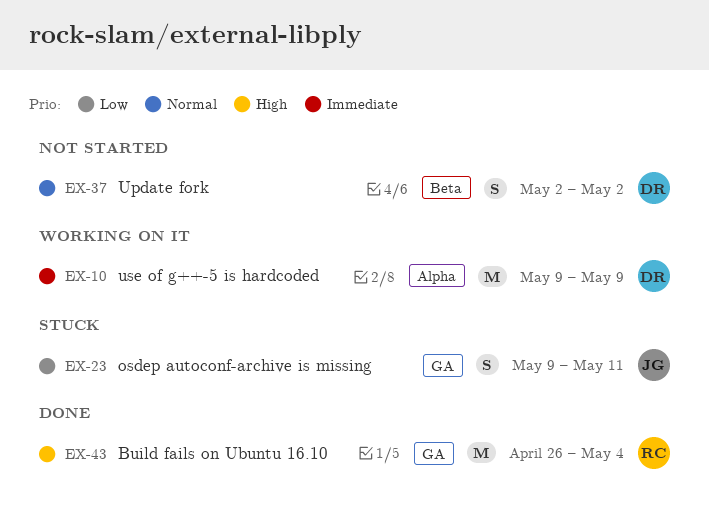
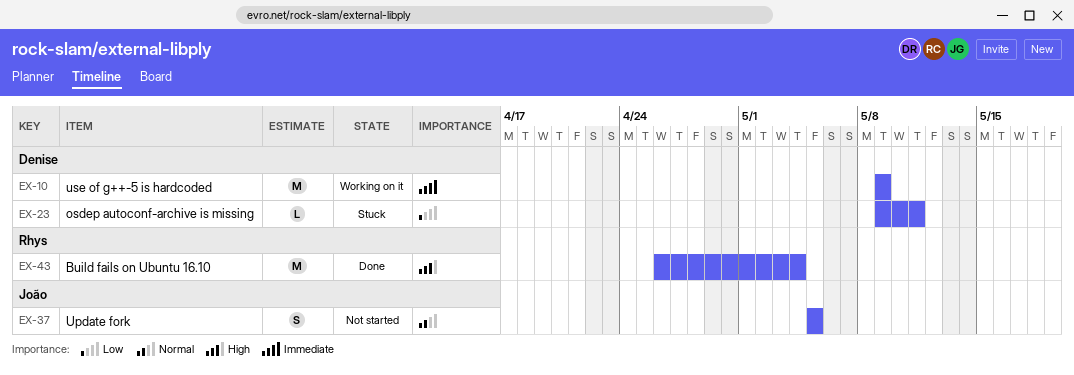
EX-23, owner: João -> Denise
EX-23, estimate: S -> L
EX-37, owner: Denise -> João
EX-37, start: May 2 -> May 5
EX-37, due: May 2 -> May 5

